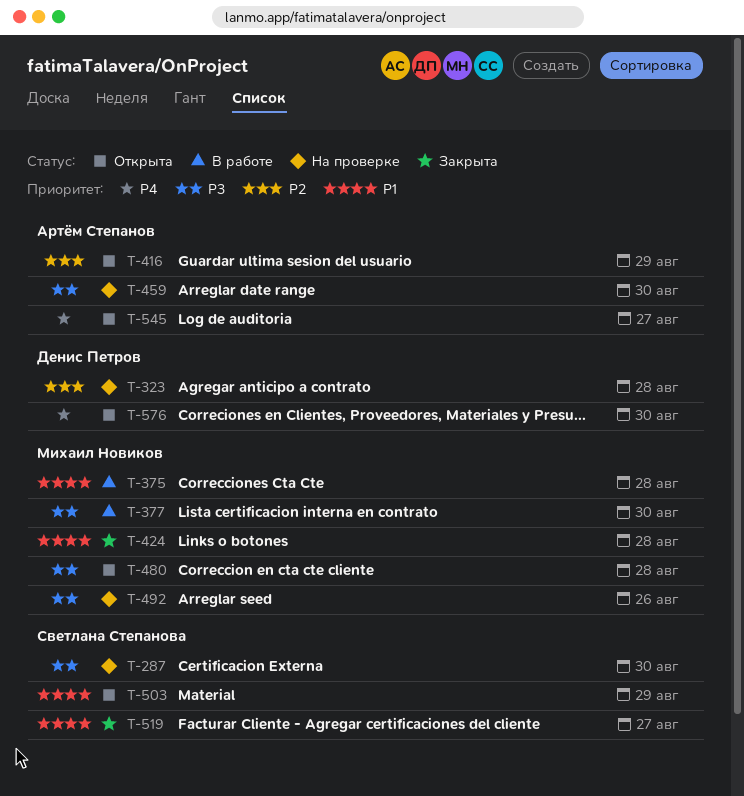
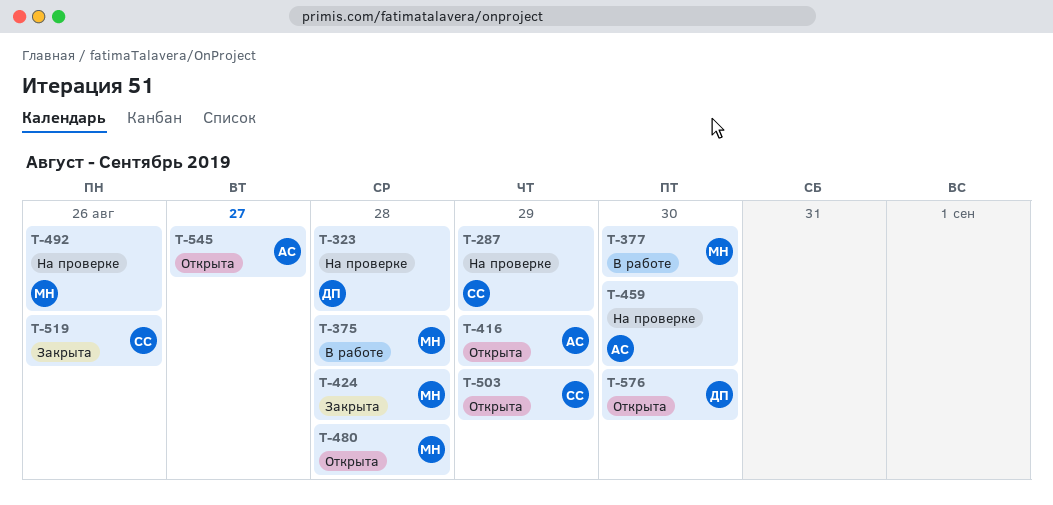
T-287, due: Aug 30 -> Aug 29
T-519, due: Aug 27 -> Aug 26

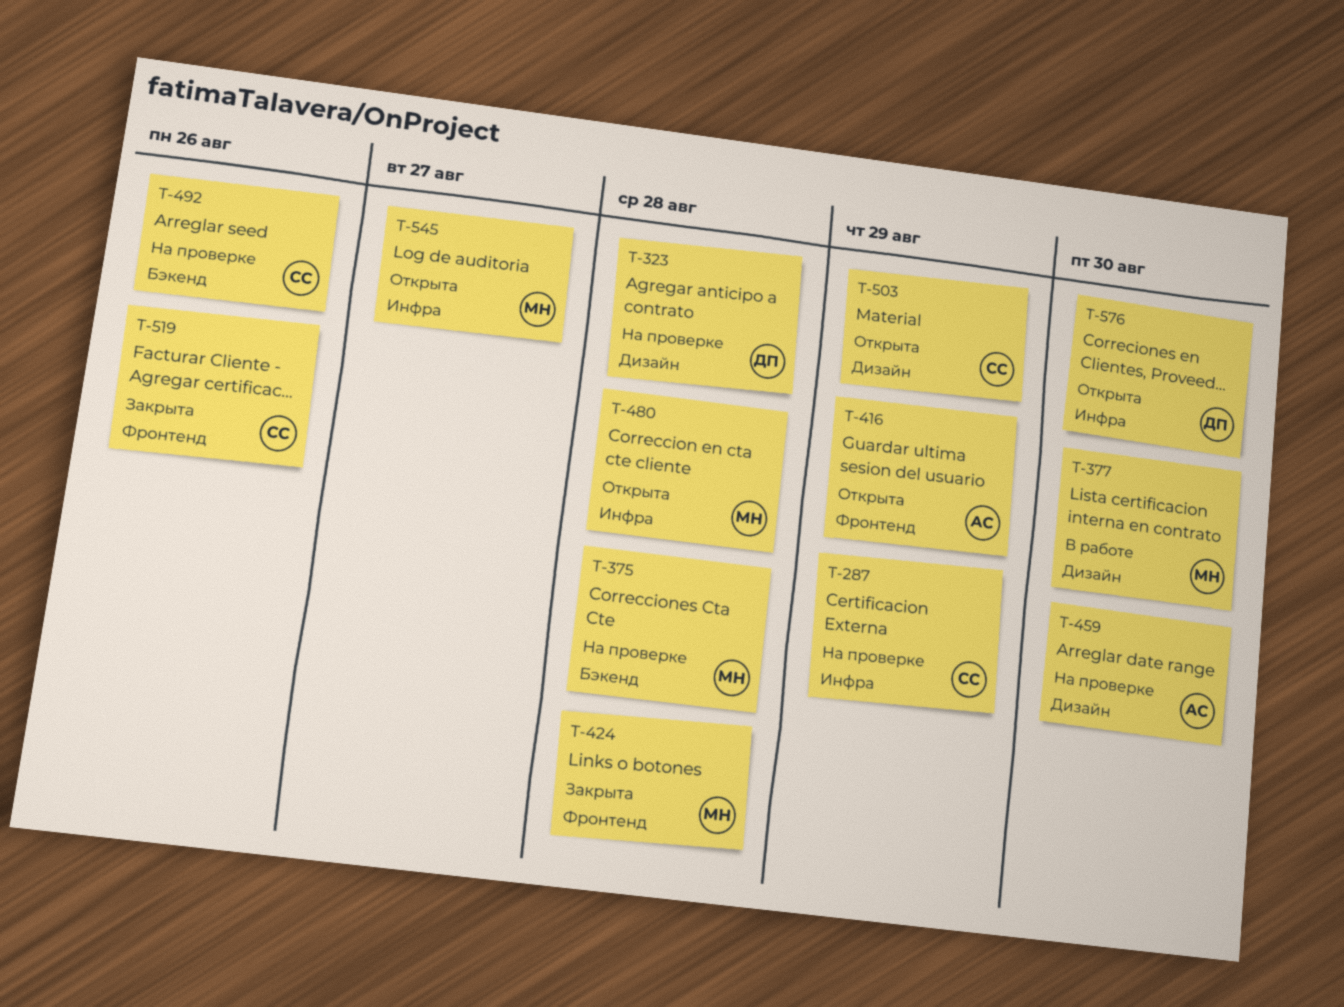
T-375, status: В работе -> На проверке
T-492, owner: МН -> СС
T-545, owner: АС -> МН

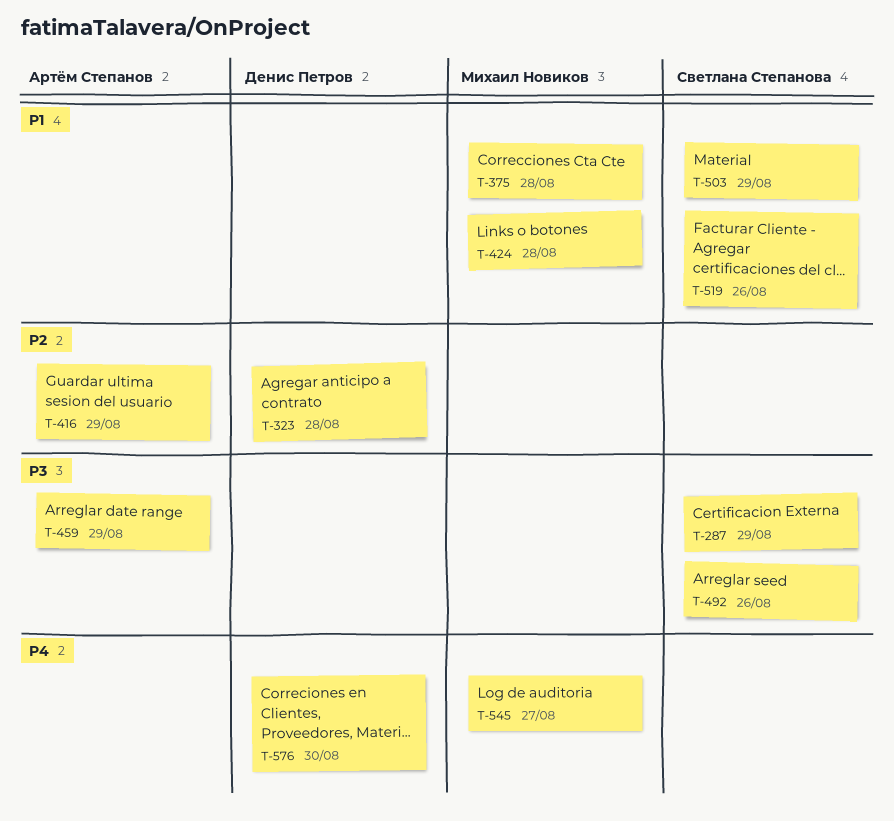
T-377: present -> none
T-459, due: Aug 30 -> Aug 29
T-480: present -> none

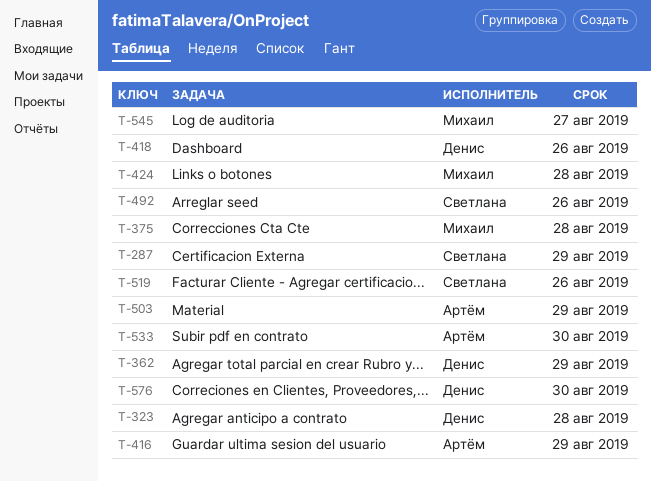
T-362: none -> present
T-418: none -> present
T-459: present -> none
T-503, owner: Светлана Степанова -> Артём Степанов
T-533: none -> present

